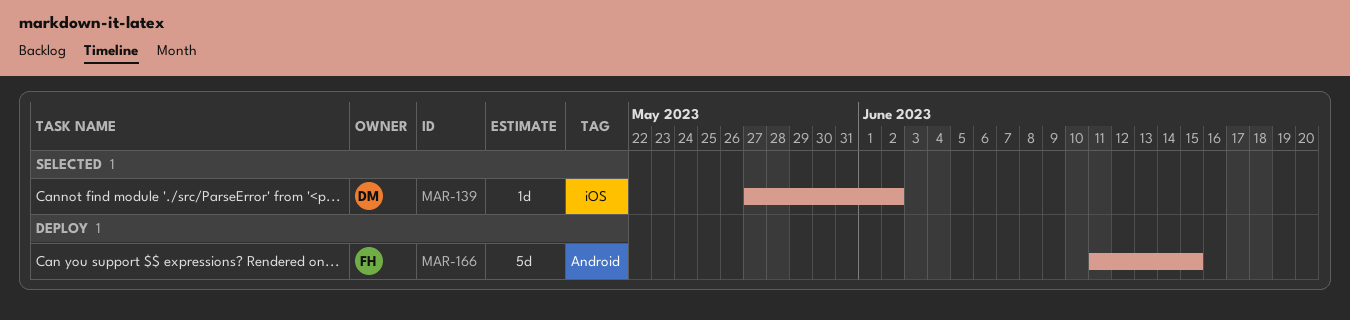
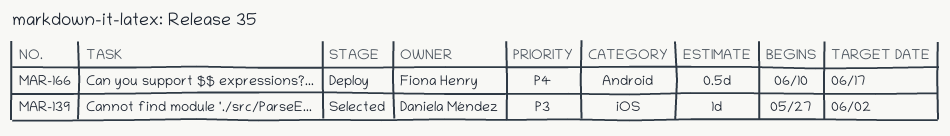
MAR-166, estimate: 5d -> 0.5d
MAR-166, start: Jun 11 -> Jun 10
MAR-166, due: Jun 15 -> Jun 17

